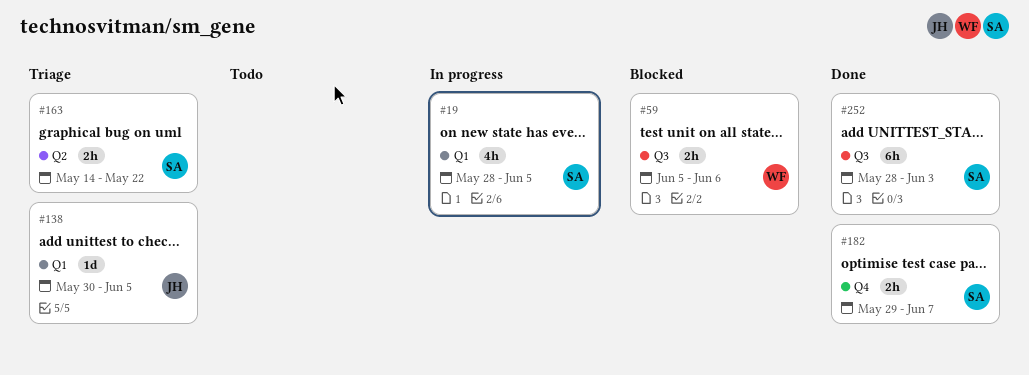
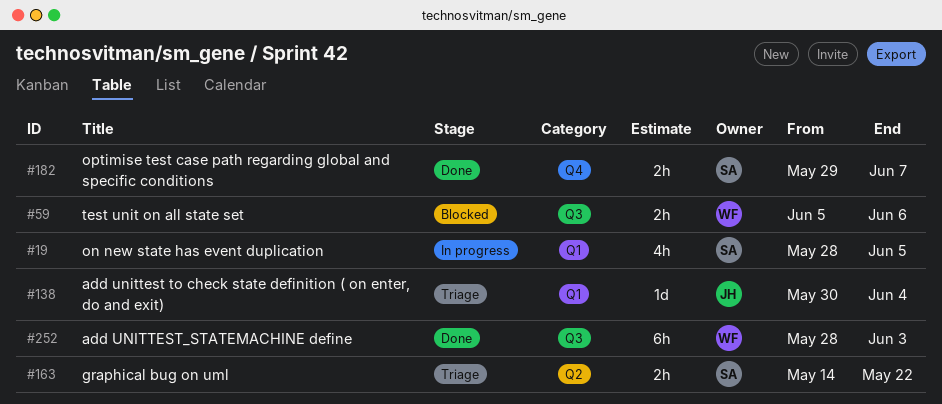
#138, due: Jun 5 -> Jun 4
#252, owner: SA -> WF

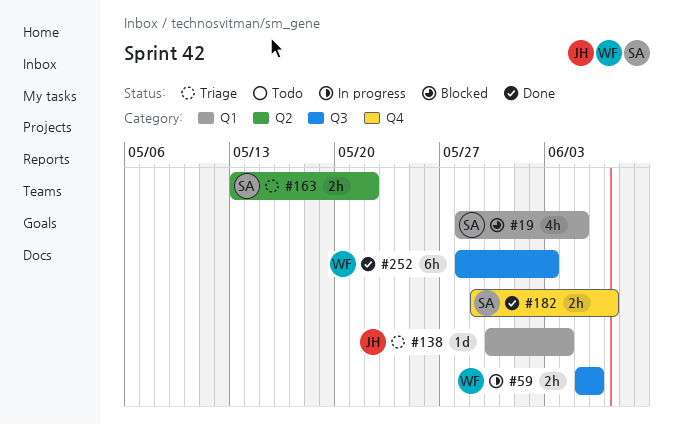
#19, status: In progress -> Blocked
#59, status: Blocked -> In progress
#163, start: May 14 -> May 13

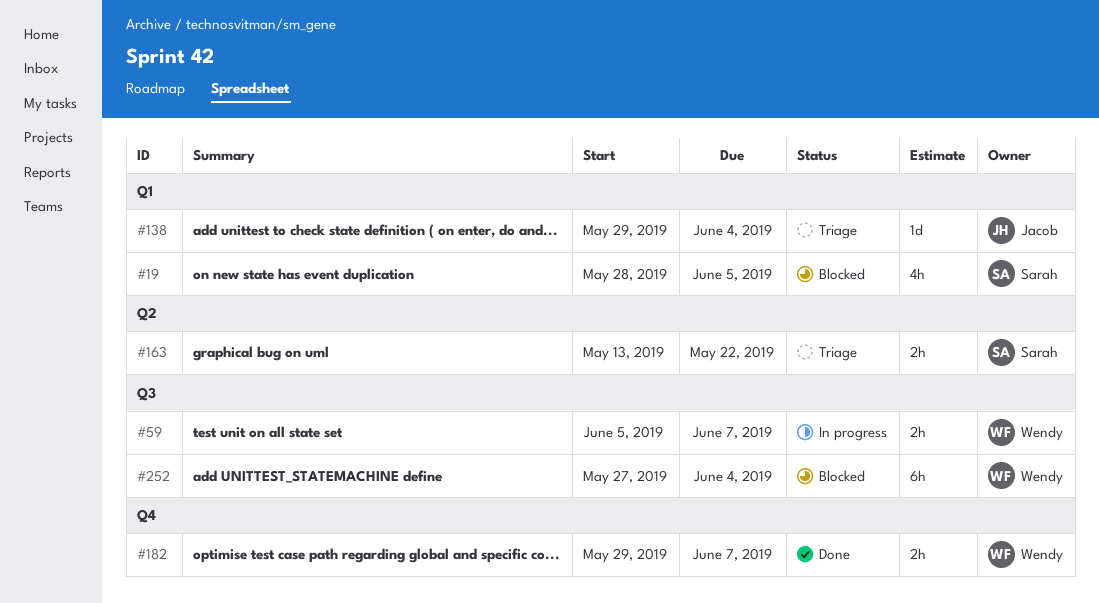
#59, due: Jun 6 -> Jun 7
#138, start: May 30 -> May 29
#182, owner: Sarah -> Wendy
#252, status: Done -> Blocked
#252, start: May 28 -> May 27
#252, due: Jun 3 -> Jun 4

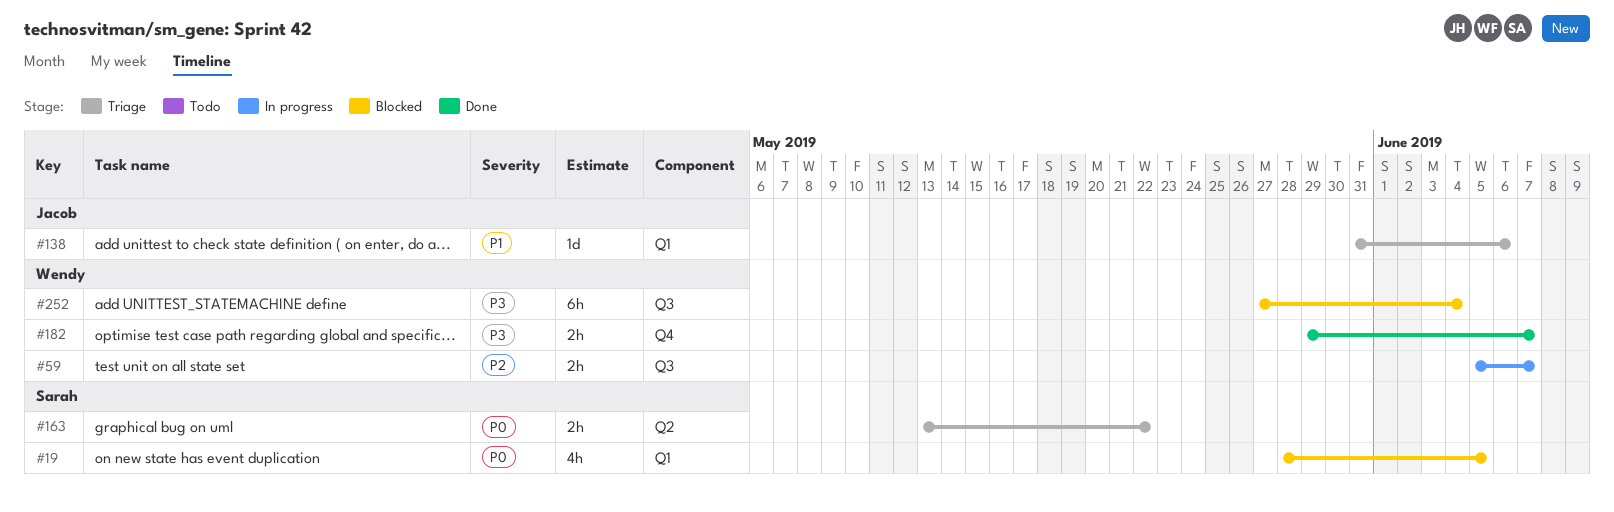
#138, start: May 29 -> May 31
#138, due: Jun 4 -> Jun 6

